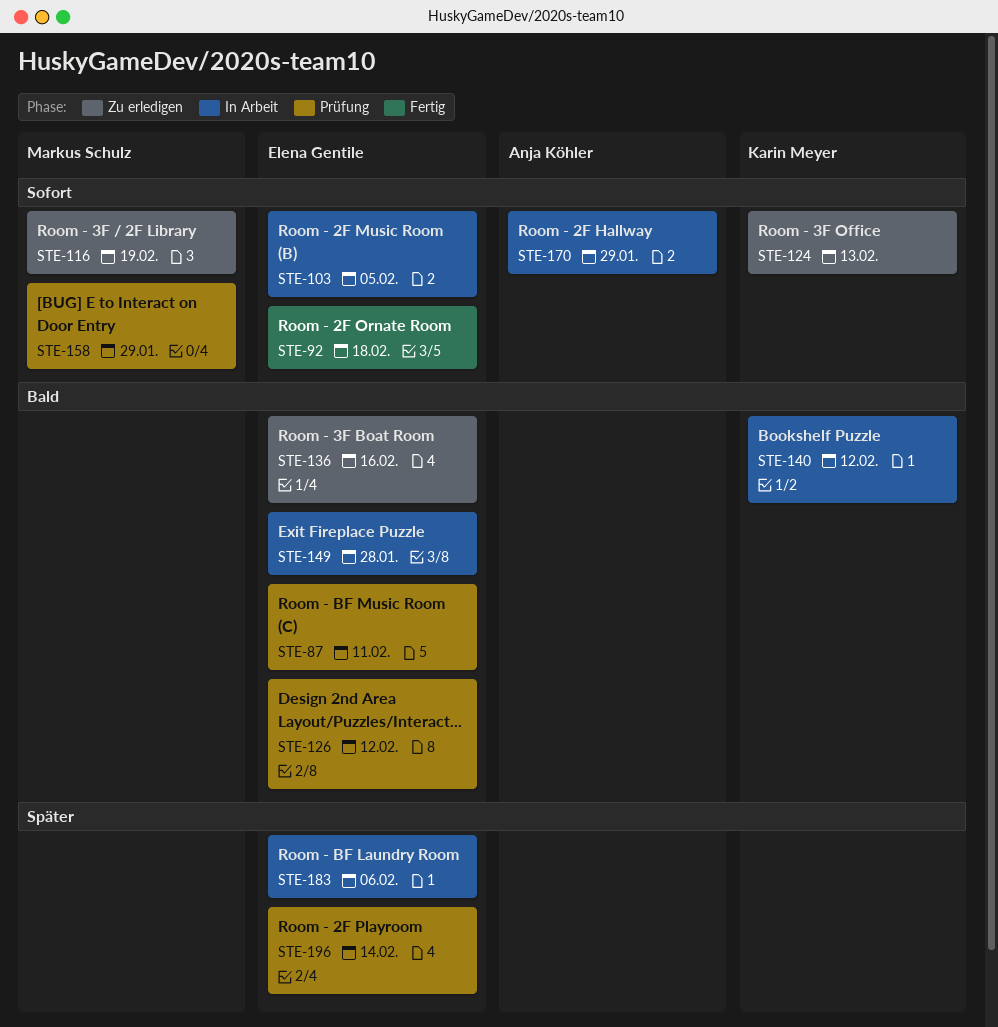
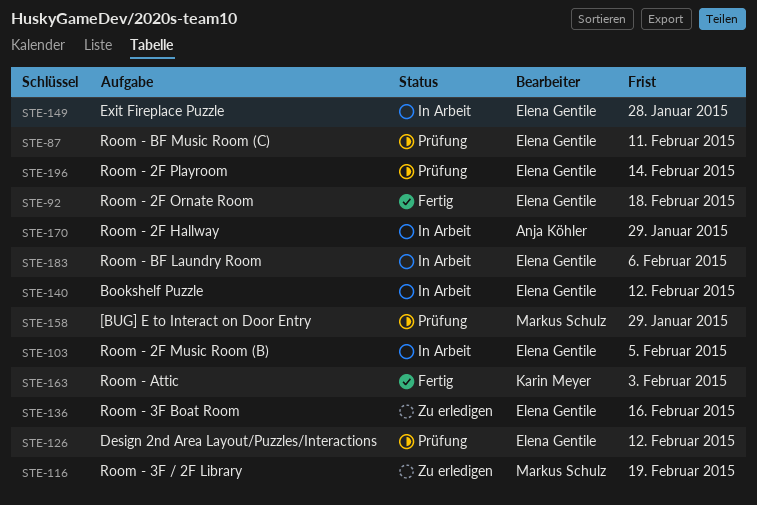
STE-124: present -> none
STE-140, owner: Karin Meyer -> Elena Gentile
STE-163: none -> present

